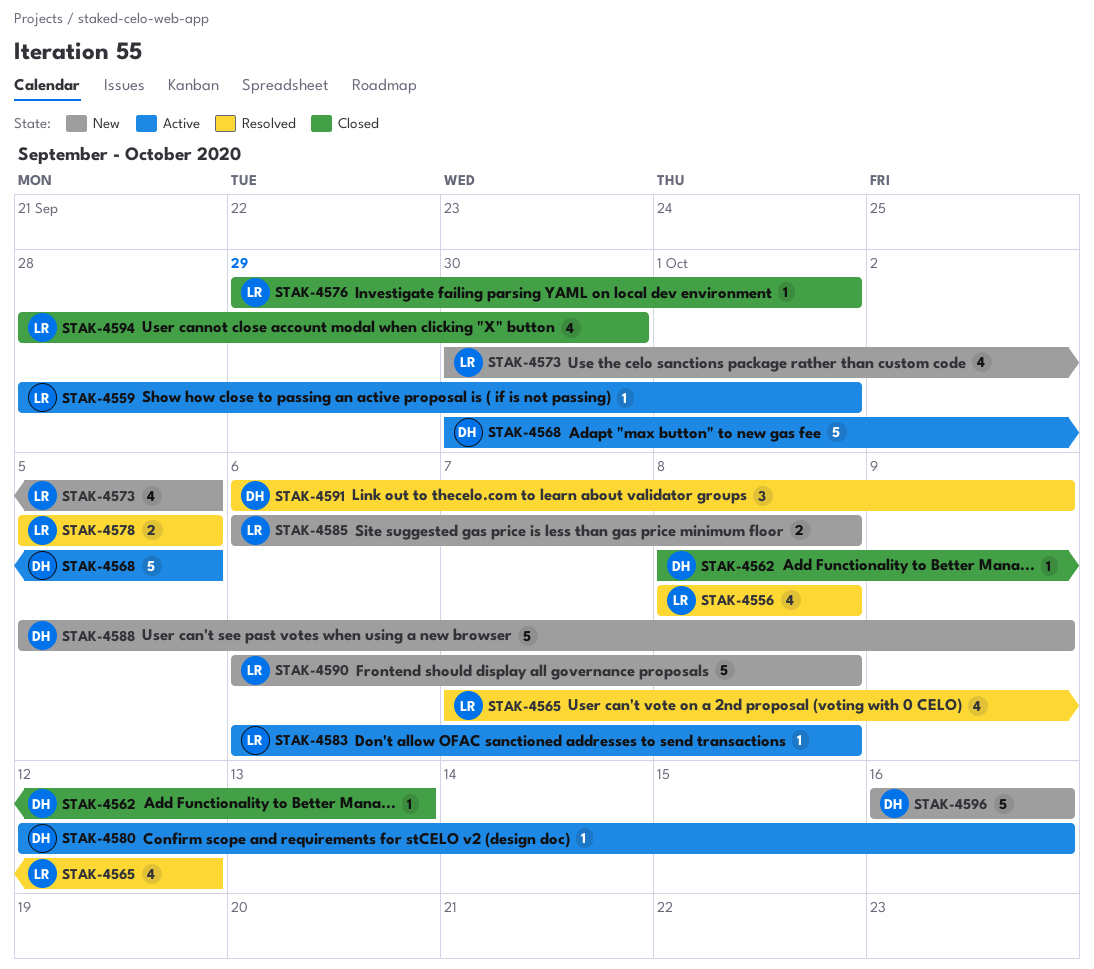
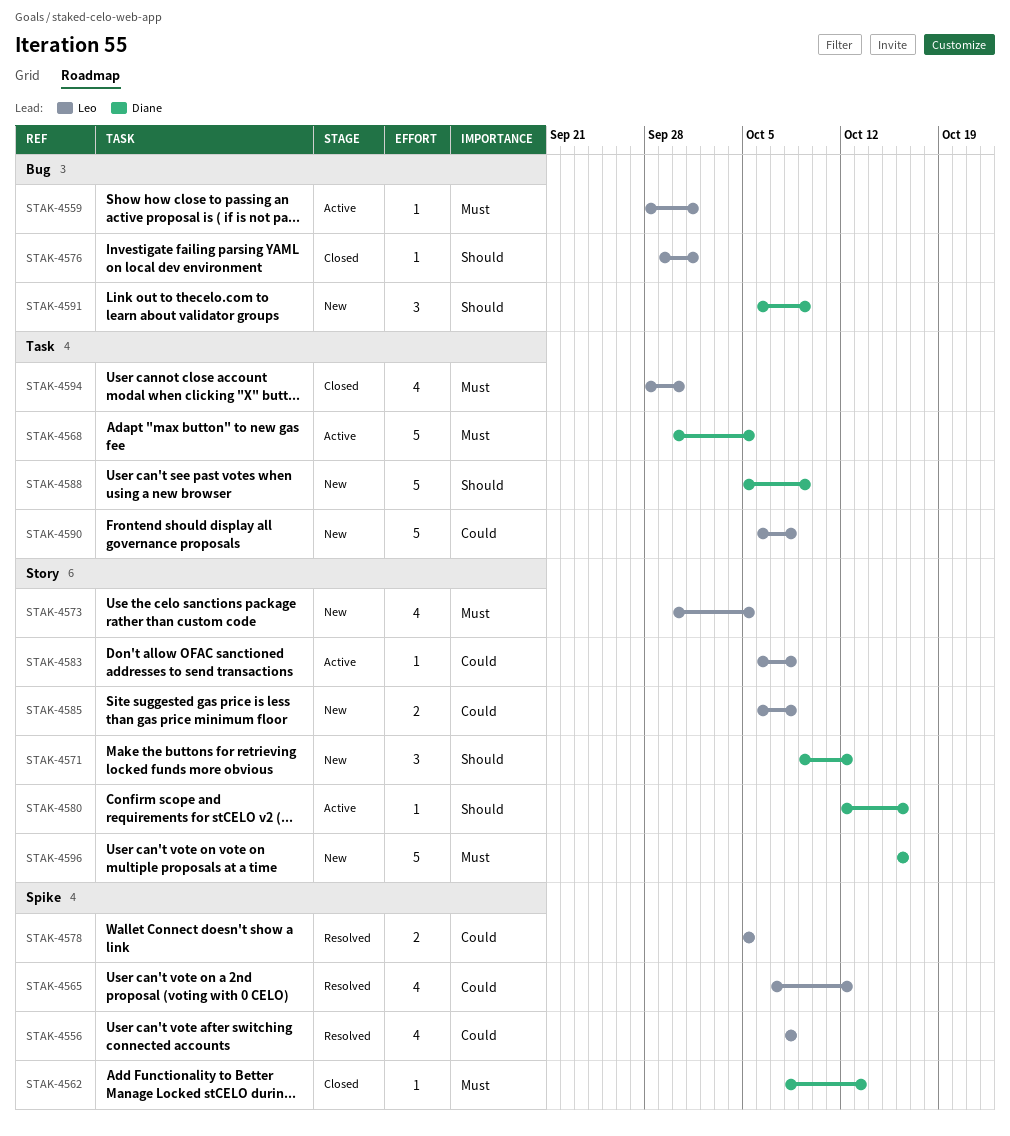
STAK-4571: none -> present
STAK-4591, status: Resolved -> New

